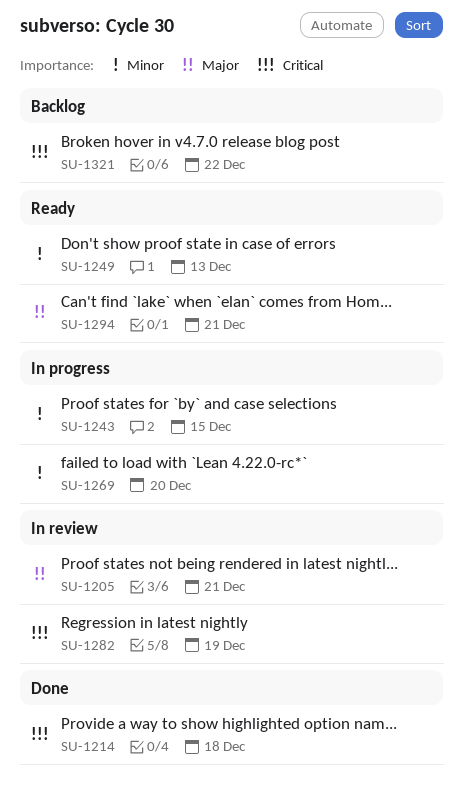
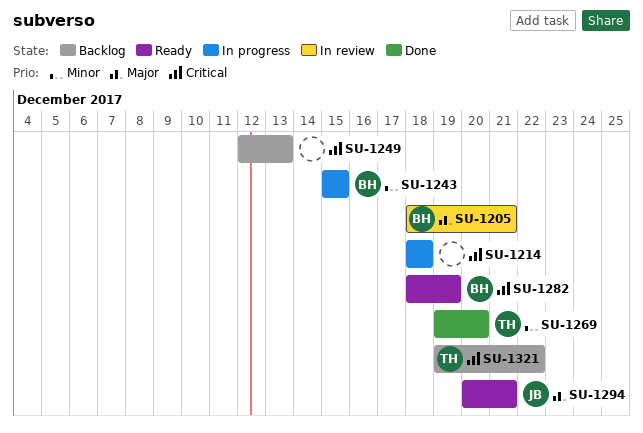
SU-1214, status: Done -> In progress
SU-1249, status: Ready -> Backlog
SU-1249, priority: Minor -> Critical
SU-1269, status: In progress -> Done
SU-1282, status: In review -> Ready

